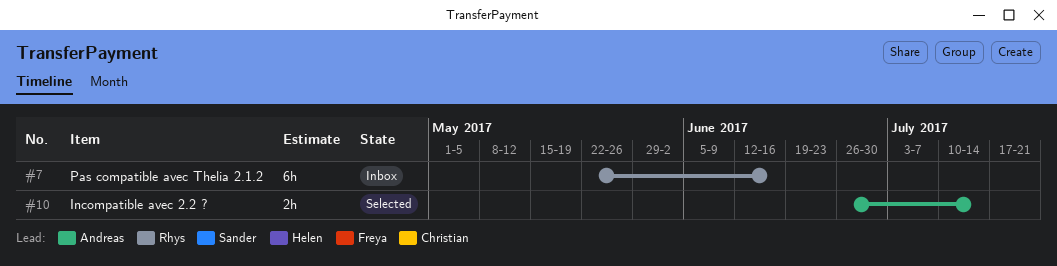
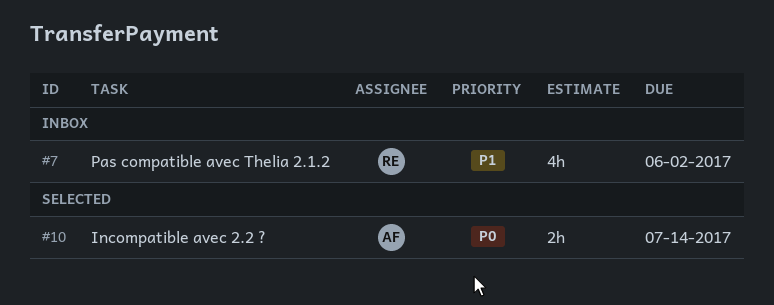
#7, estimate: 6h -> 4h
#7, due: Jun 16 -> Jun 2

